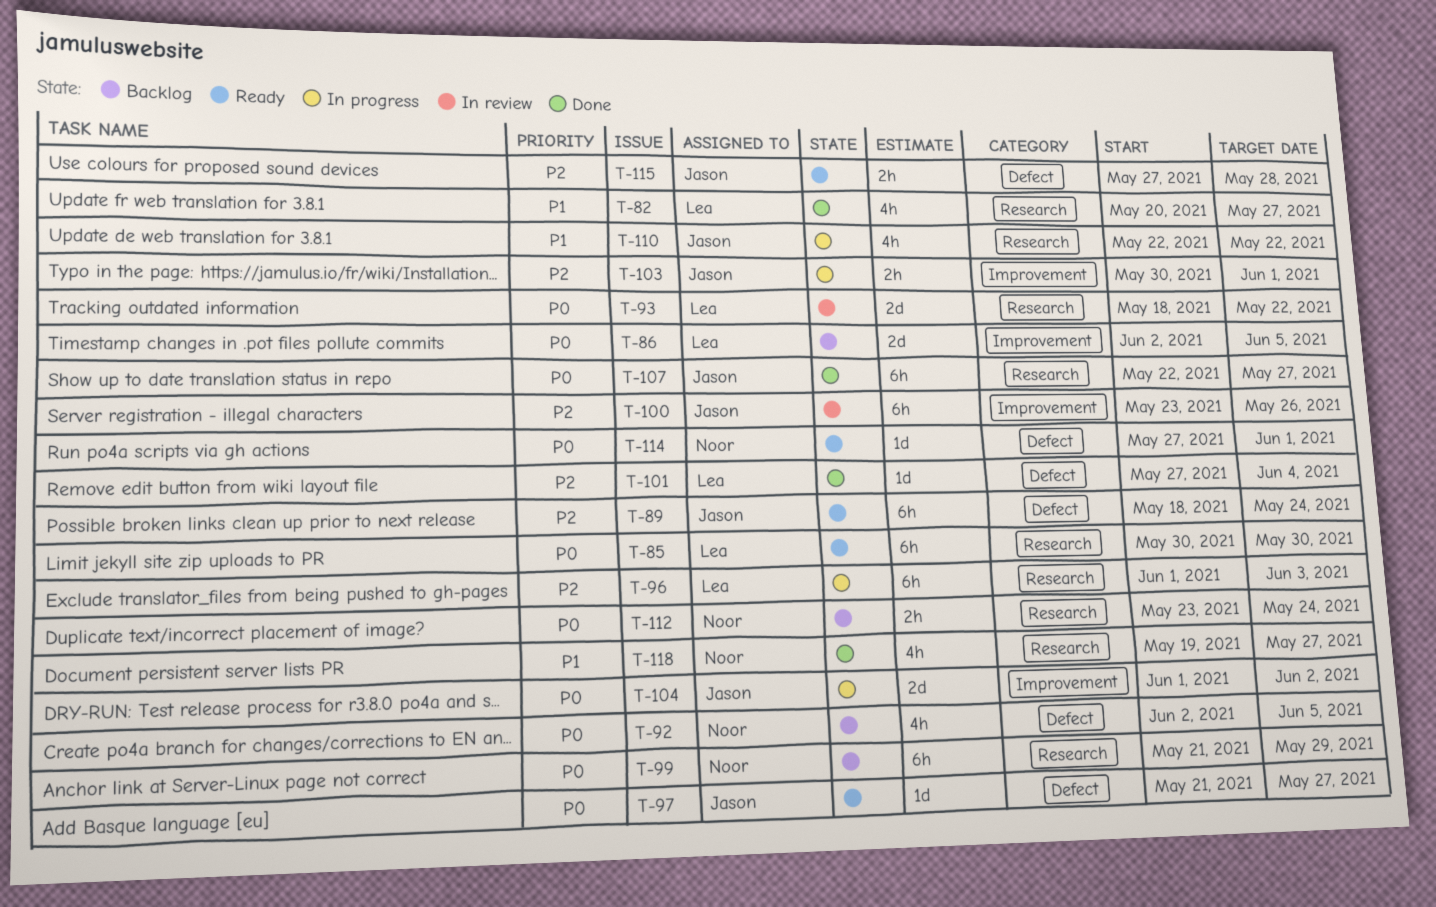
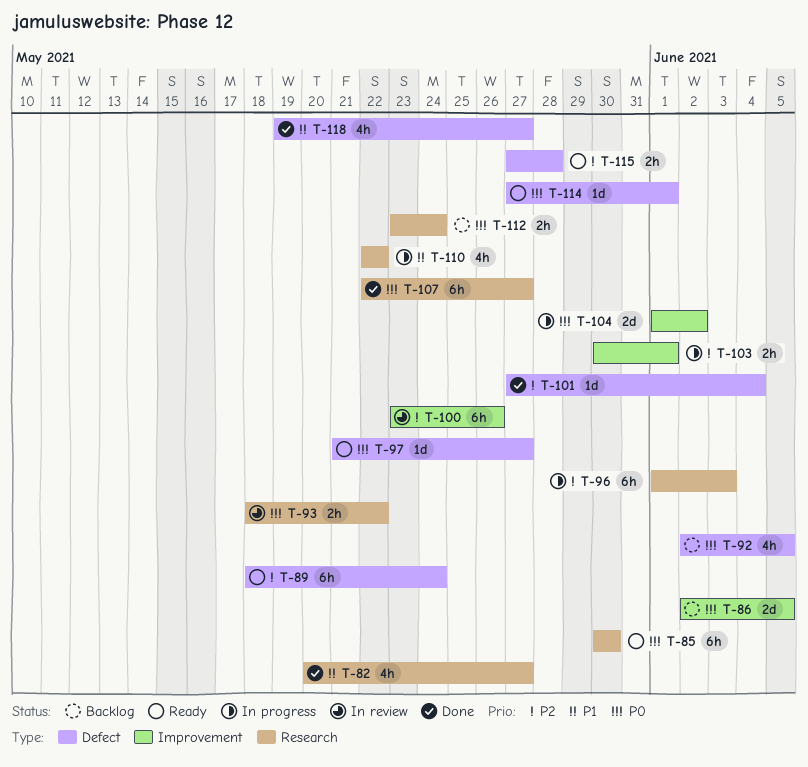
T-93, estimate: 2d -> 2h
T-99: present -> none
T-118, label: Research -> Defect

